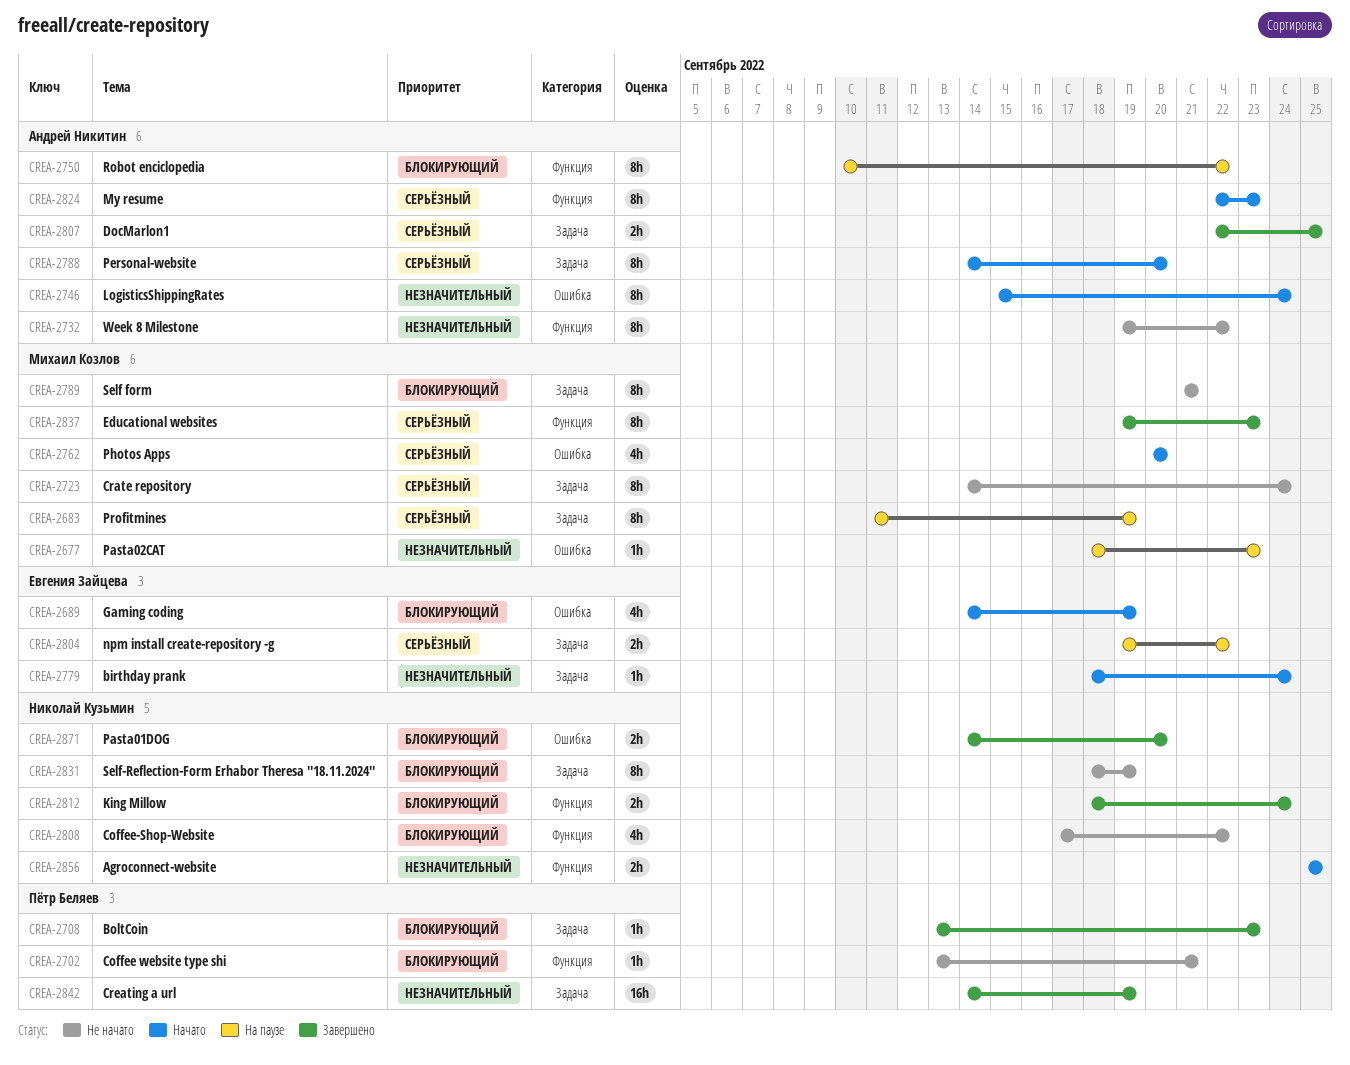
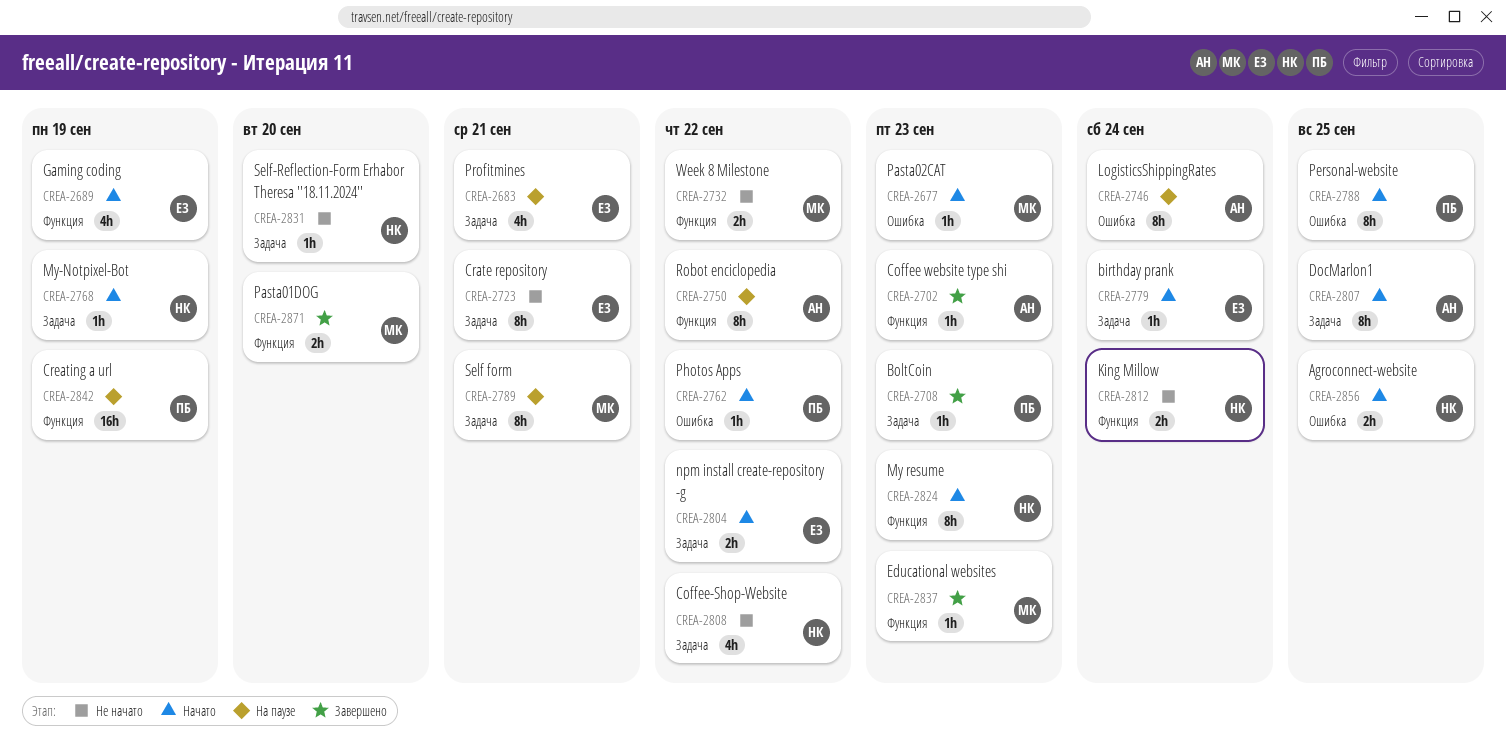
CREA-2677, status: На паузе -> Начато
CREA-2683, owner: Михаил Козлов -> Евгения Зайцева
CREA-2683, estimate: 8h -> 4h
CREA-2683, due: Sep 19 -> Sep 21
CREA-2689, label: Ошибка -> Функция
CREA-2702, status: Не начато -> Завершено
CREA-2702, owner: Пётр Беляев -> Андрей Никитин
CREA-2702, due: Sep 21 -> Sep 23
CREA-2723, owner: Михаил Козлов -> Евгения Зайцева
CREA-2723, due: Sep 24 -> Sep 21
CREA-2732, owner: Андрей Никитин -> Михаил Козлов
CREA-2732, estimate: 8h -> 2h
CREA-2746, status: Начато -> На паузе
CREA-2762, owner: Михаил Козлов -> Пётр Беляев
CREA-2762, estimate: 4h -> 1h
CREA-2762, due: Sep 20 -> Sep 22
CREA-2768: none -> present
CREA-2788, owner: Андрей Никитин -> Пётр Беляев
CREA-2788, label: Задача -> Ошибка
CREA-2788, due: Sep 20 -> Sep 25
CREA-2789, status: Не начато -> На паузе
CREA-2804, status: На паузе -> Начато
CREA-2807, status: Завершено -> Начато
CREA-2807, estimate: 2h -> 8h
CREA-2808, label: Функция -> Задача
CREA-2812, status: Завершено -> Не начато
CREA-2824, owner: Андрей Никитин -> Николай Кузьмин
CREA-2831, estimate: 8h -> 1h
CREA-2831, due: Sep 19 -> Sep 20
CREA-2837, estimate: 8h -> 1h
CREA-2842, status: Завершено -> На паузе
CREA-2842, label: Задача -> Функция
CREA-2856, label: Функция -> Ошибка
CREA-2871, owner: Николай Кузьмин -> Михаил Козлов
CREA-2871, label: Ошибка -> Функция

